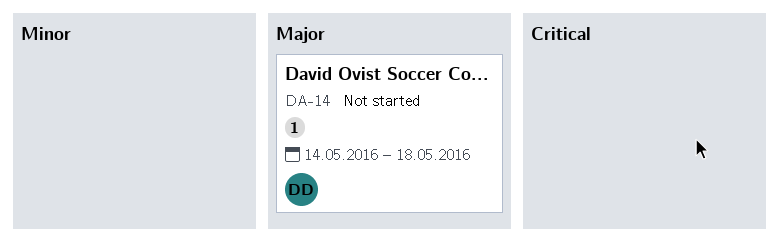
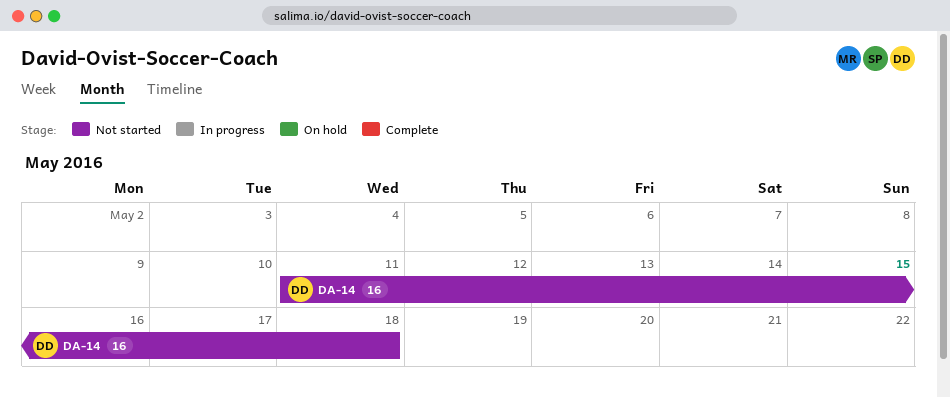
DA-14, estimate: 1 -> 16
DA-14, start: May 14 -> May 11

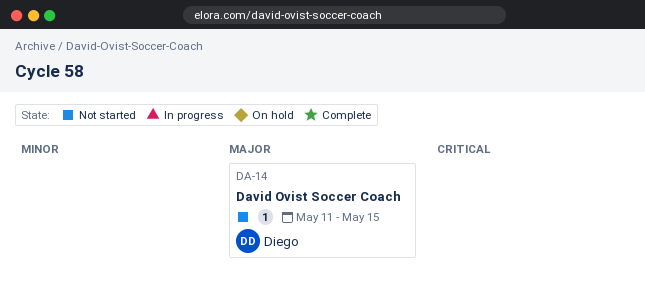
DA-14, estimate: 16 -> 1
DA-14, due: May 18 -> May 15

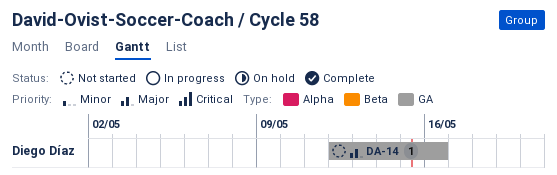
DA-14, start: May 11 -> May 12
DA-14, due: May 15 -> May 16

